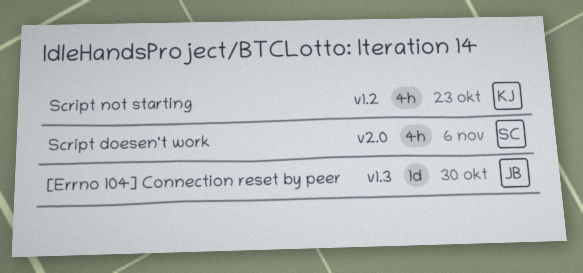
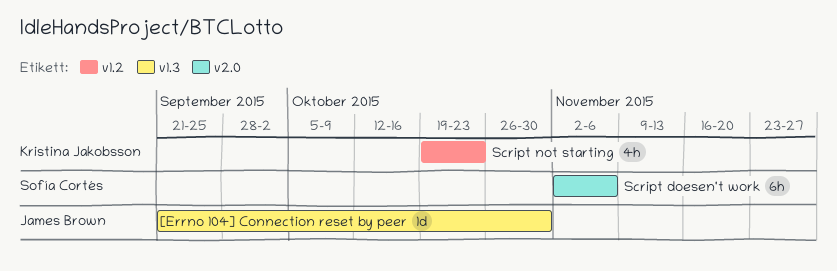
Script doesen't work, estimate: 4h -> 6h

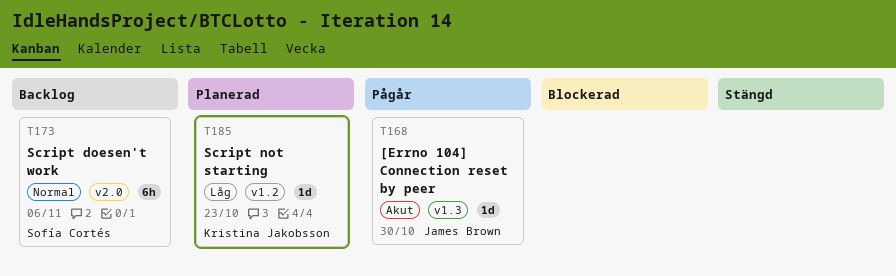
Script not starting, estimate: 4h -> 1d

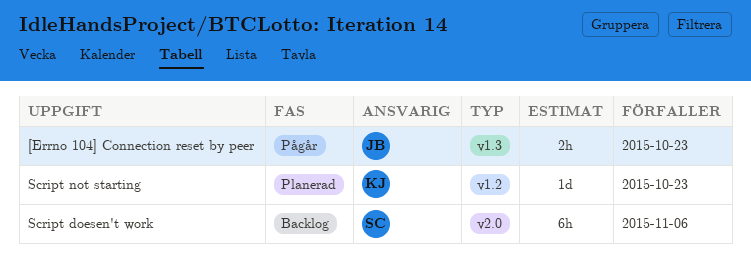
[Errno 104] Connection reset by peer, estimate: 1d -> 2h
[Errno 104] Connection reset by peer, due: Oct 30 -> Oct 23

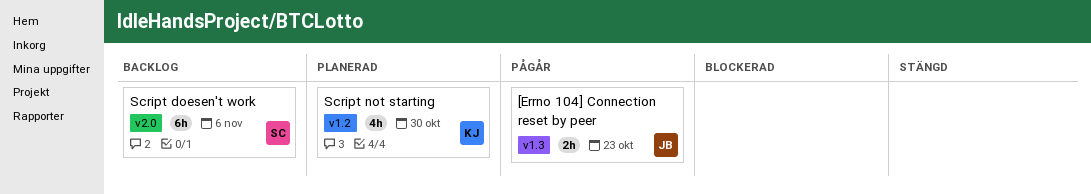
Script not starting, estimate: 1d -> 4h
Script not starting, due: Oct 23 -> Oct 30

